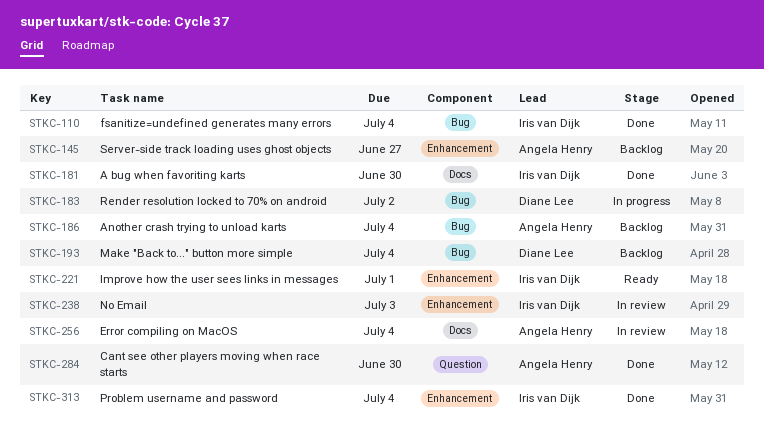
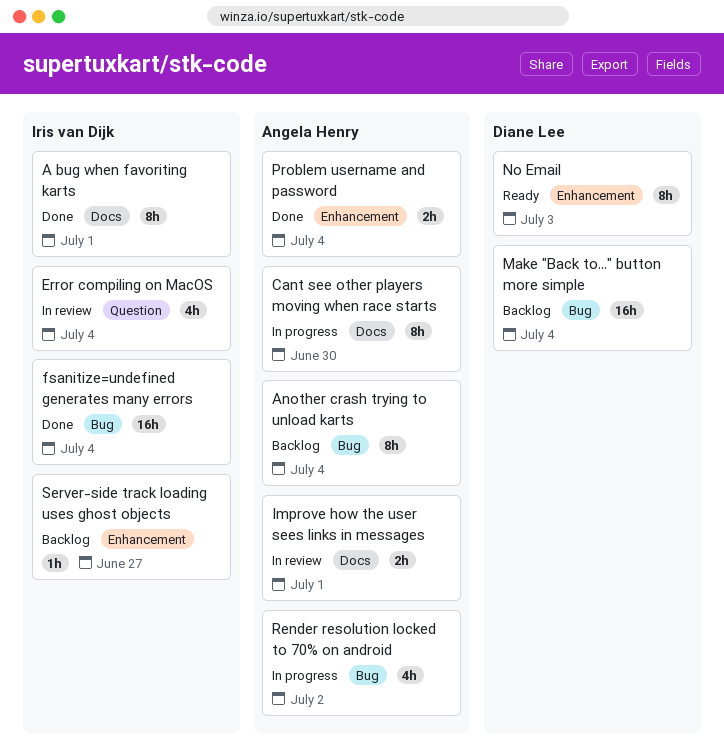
A bug when favoriting karts, due: Jun 30 -> Jul 1
Cant see other players moving when race starts, status: Done -> In progress
Cant see other players moving when race starts, label: Question -> Docs
Error compiling on MacOS, owner: Angela Henry -> Iris van Dijk
Error compiling on MacOS, label: Docs -> Question
Improve how the user sees links in messages, status: Ready -> In review
Improve how the user sees links in messages, owner: Iris van Dijk -> Angela Henry
Improve how the user sees links in messages, label: Enhancement -> Docs
No Email, status: In review -> Ready
No Email, owner: Iris van Dijk -> Diane Lee
Problem username and password, owner: Iris van Dijk -> Angela Henry
Render resolution locked to 70% on android, owner: Diane Lee -> Angela Henry
Server-side track loading uses ghost objects, owner: Angela Henry -> Iris van Dijk

